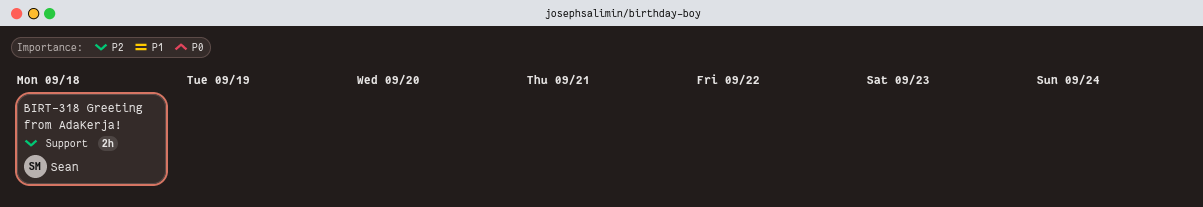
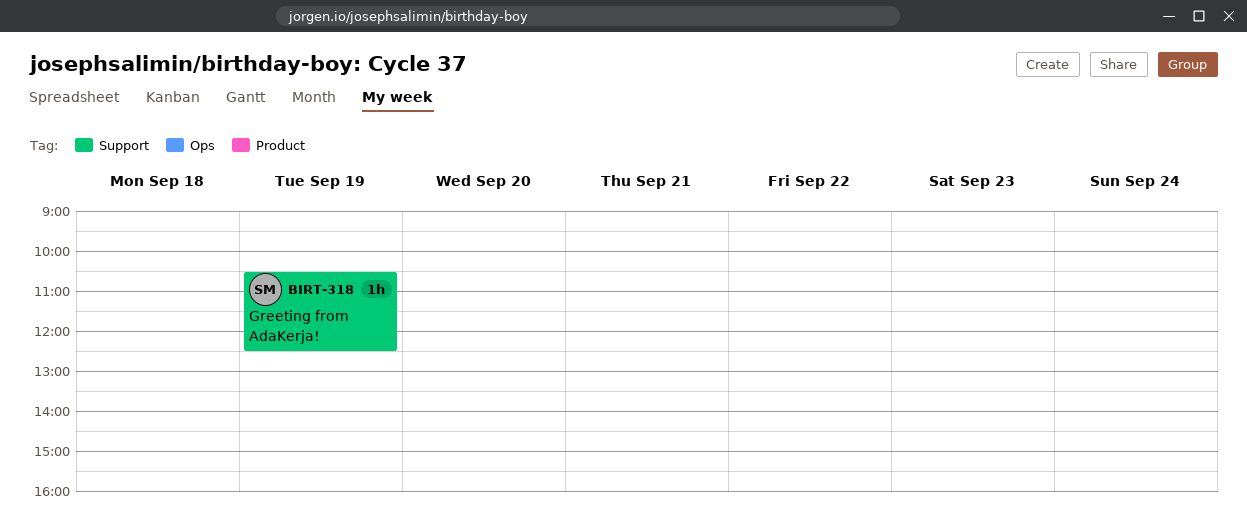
BIRT-318, estimate: 2h -> 1h
BIRT-318, day: Sep 18 -> Sep 19

